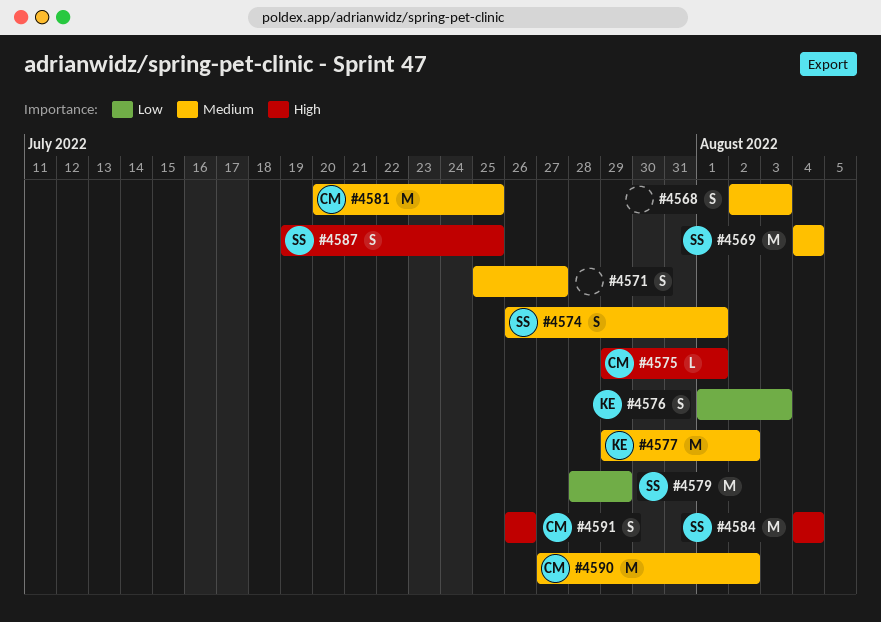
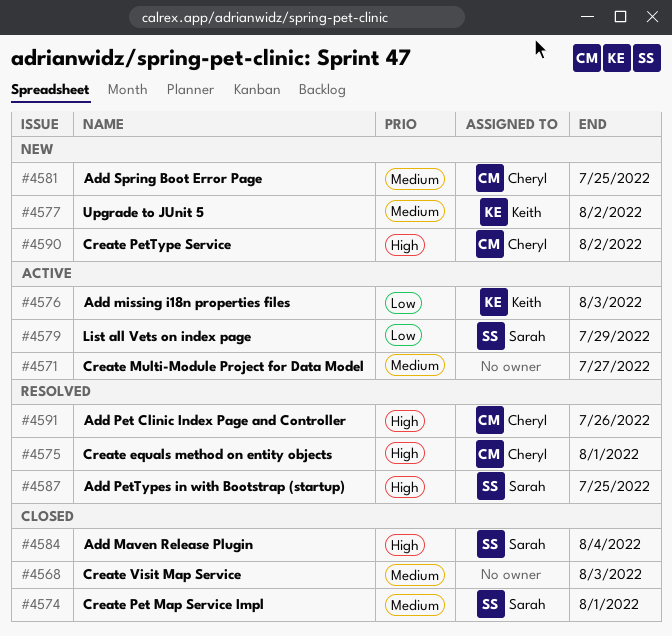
#4569: present -> none
#4590, priority: Medium -> High

